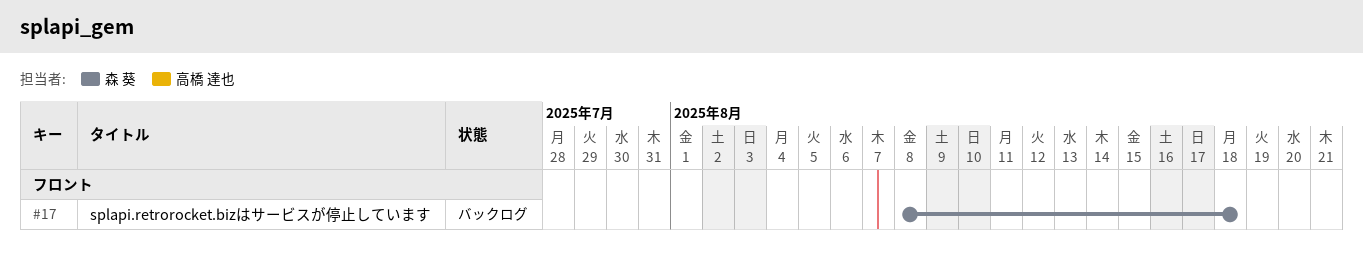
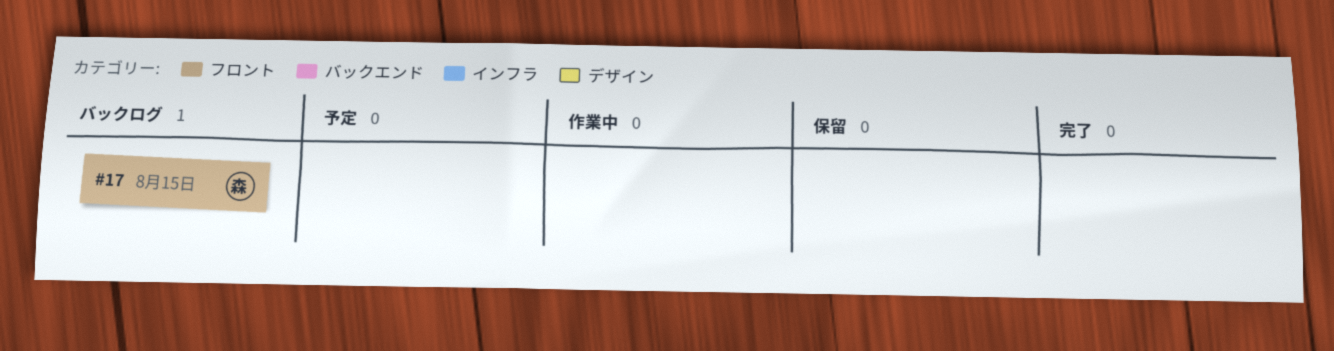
#17, due: Aug 18 -> Aug 15

